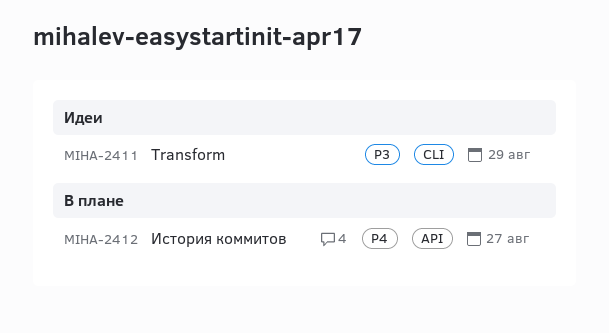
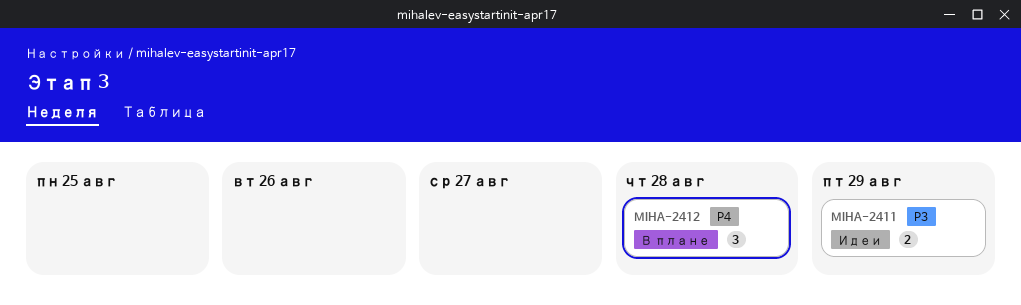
MIHA-2412, due: Aug 27 -> Aug 28

